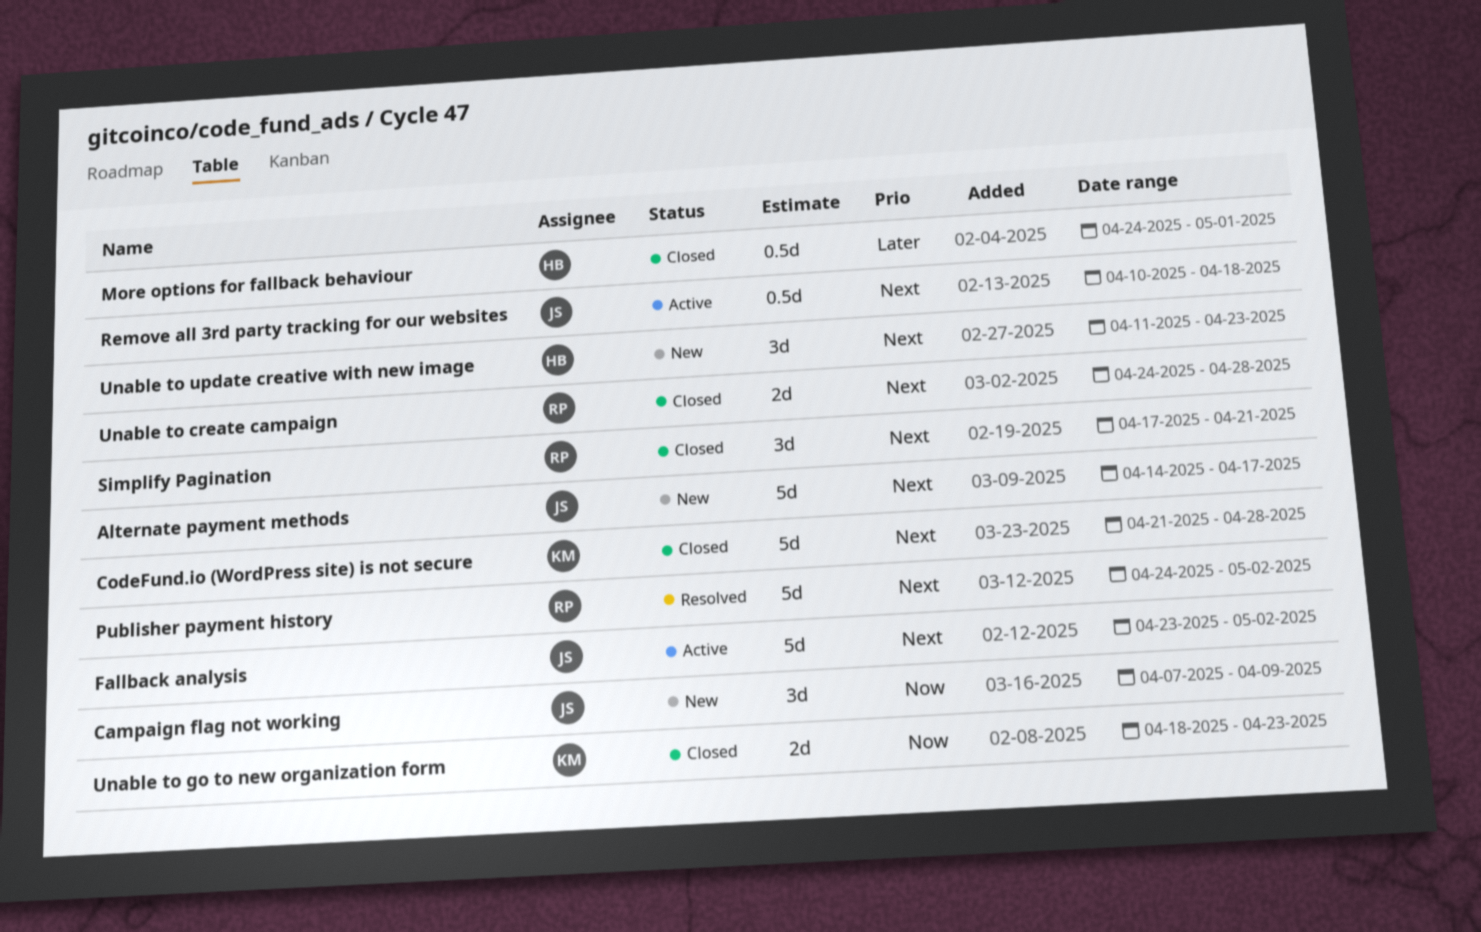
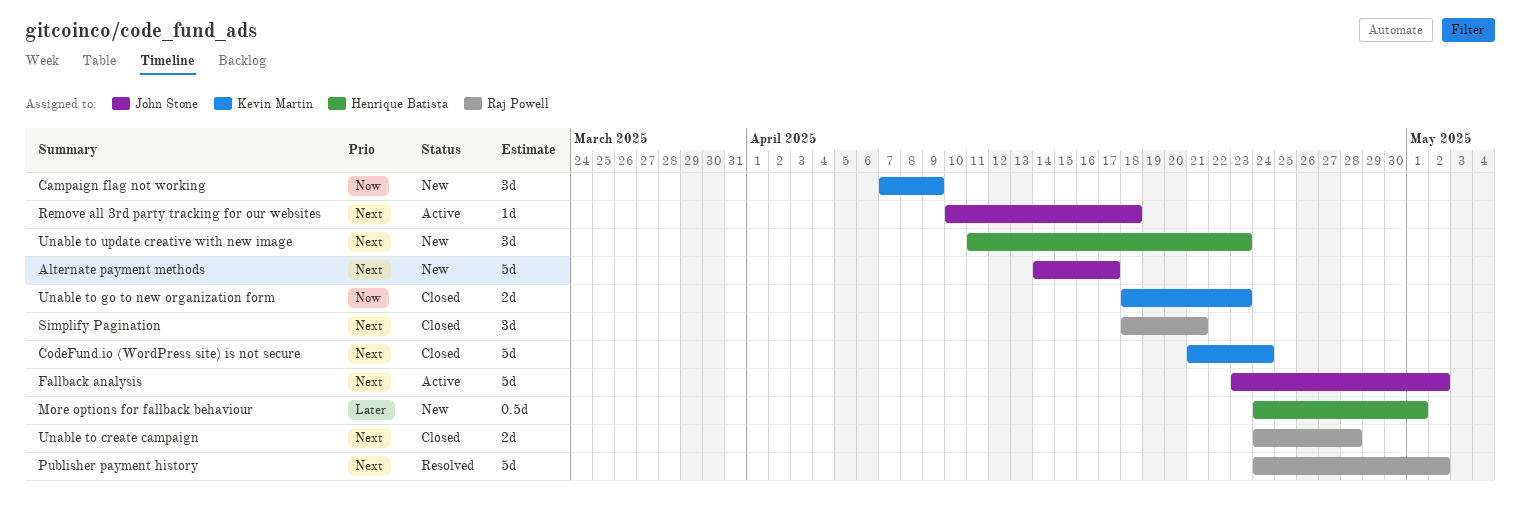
Campaign flag not working, owner: John Stone -> Kevin Martin
CodeFund.io (WordPress site) is not secure, due: Apr 28 -> Apr 24
More options for fallback behaviour, status: Closed -> New
Remove all 3rd party tracking for our websites, estimate: 0.5d -> 1d
Simplify Pagination, start: Apr 17 -> Apr 18

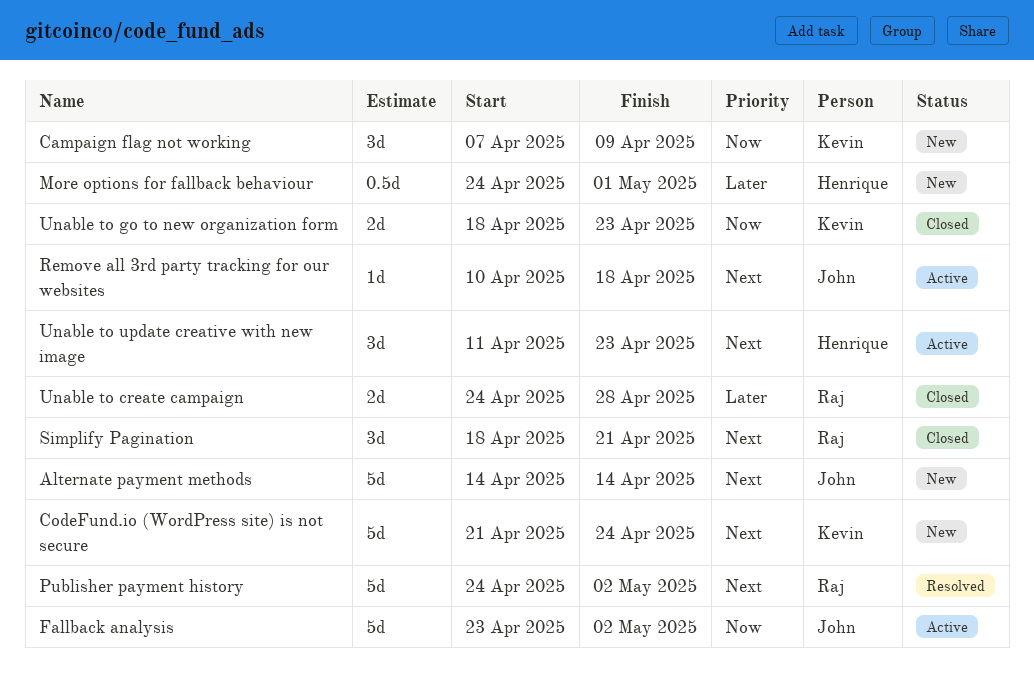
Alternate payment methods, due: Apr 17 -> Apr 14
CodeFund.io (WordPress site) is not secure, status: Closed -> New
Fallback analysis, priority: Next -> Now
Unable to create campaign, priority: Next -> Later
Unable to update creative with new image, status: New -> Active

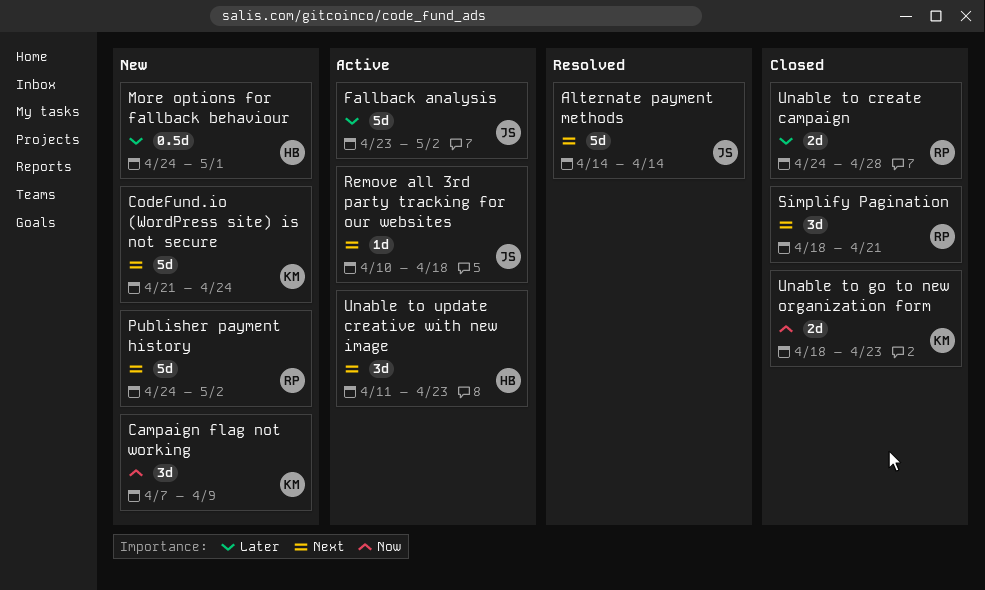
Alternate payment methods, status: New -> Resolved
Fallback analysis, priority: Now -> Later
Publisher payment history, status: Resolved -> New

